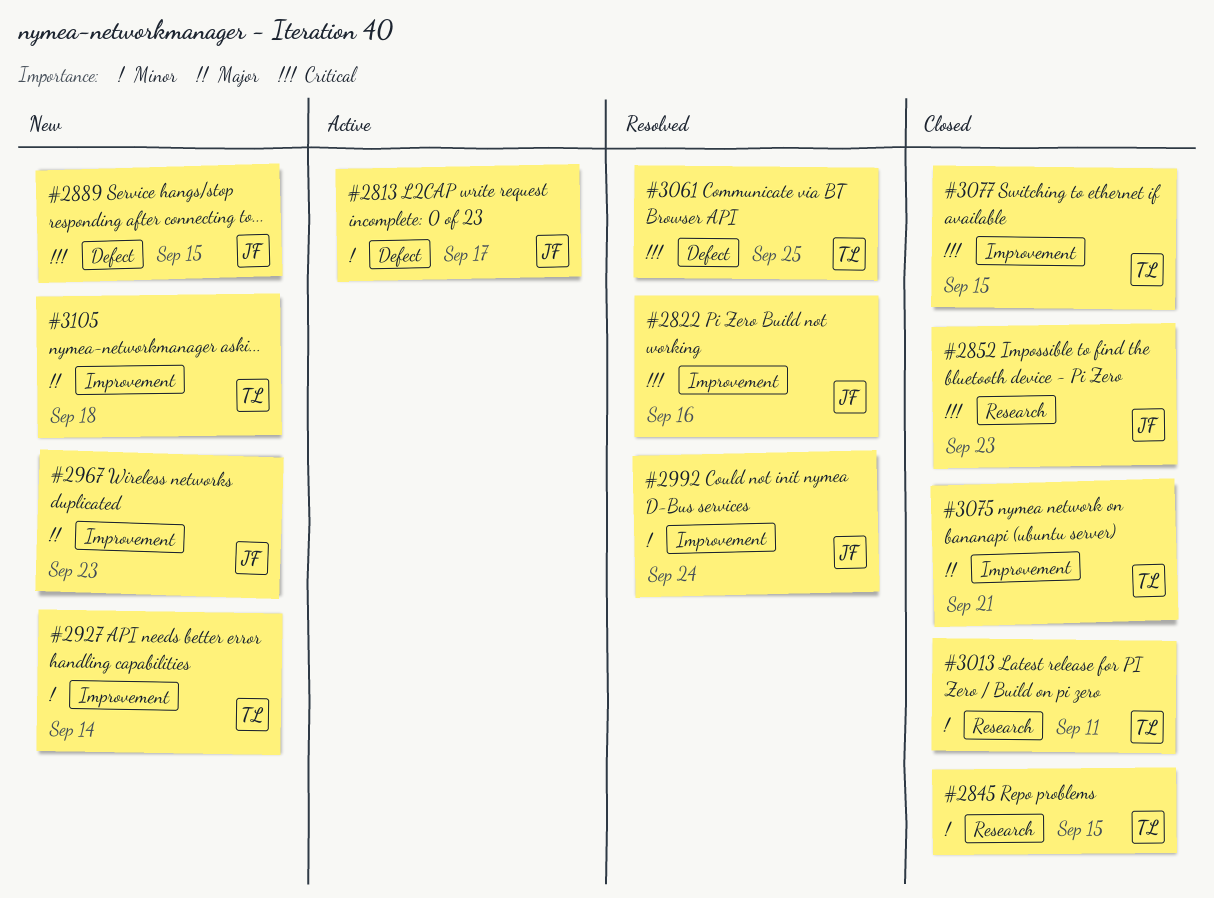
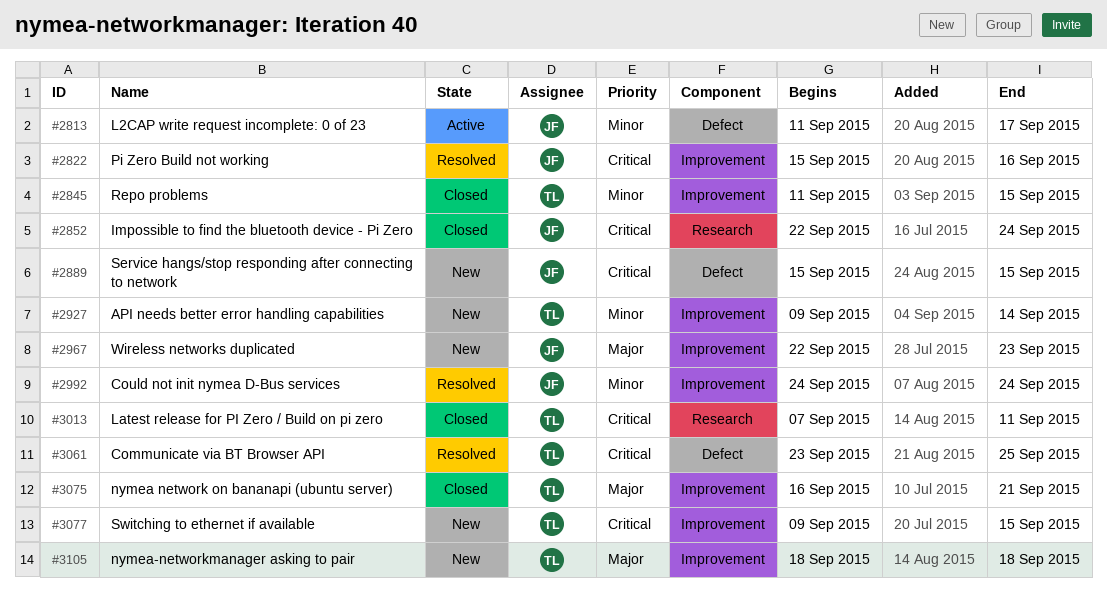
#2845, label: Research -> Improvement
#2852, due: Sep 23 -> Sep 24
#3013, priority: Minor -> Critical
#3077, status: Closed -> New

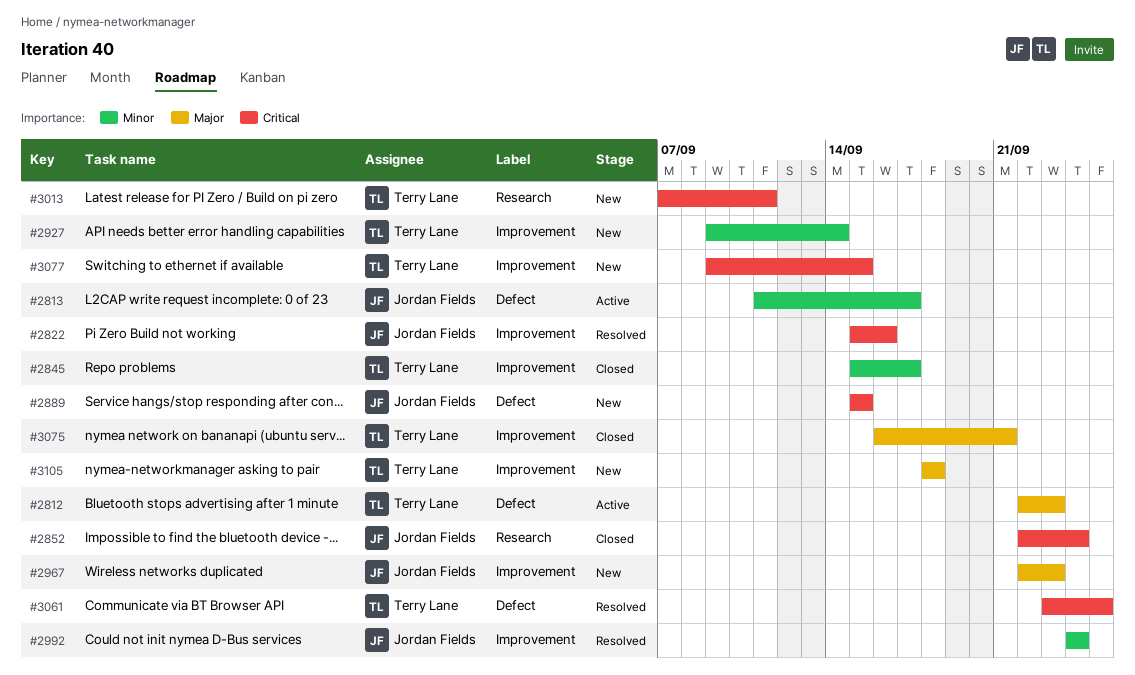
#2812: none -> present
#2845, start: Sep 11 -> Sep 15
#2845, due: Sep 15 -> Sep 17
#3013, status: Closed -> New

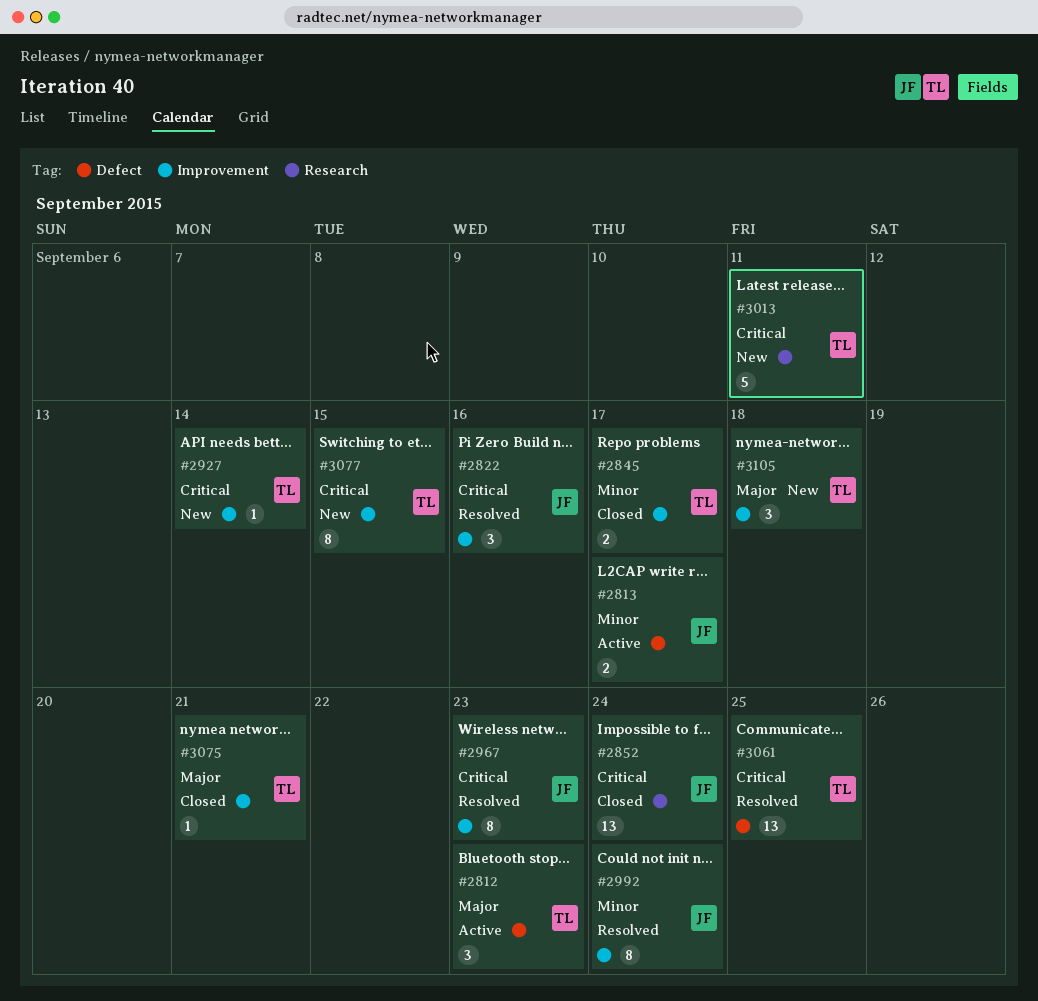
#2889: present -> none
#2927, priority: Minor -> Critical
#2967, status: New -> Resolved
#2967, priority: Major -> Critical

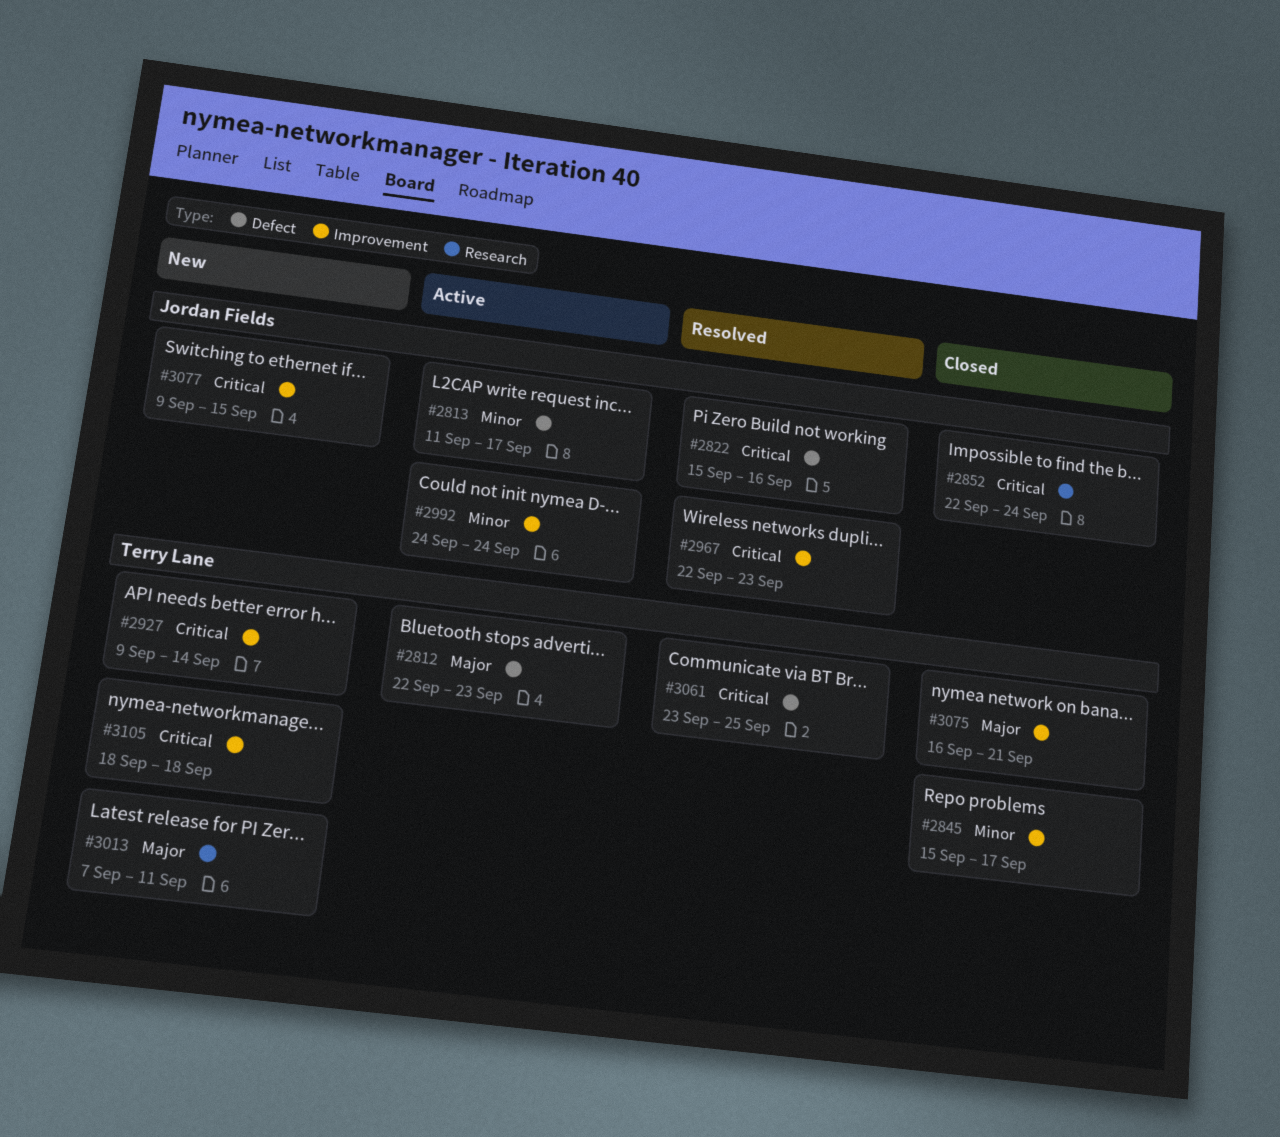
#2822, label: Improvement -> Defect
#2992, status: Resolved -> Active
#3013, priority: Critical -> Major
#3077, owner: Terry Lane -> Jordan Fields
#3105, priority: Major -> Critical

